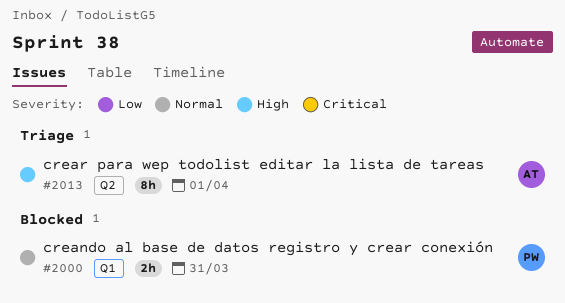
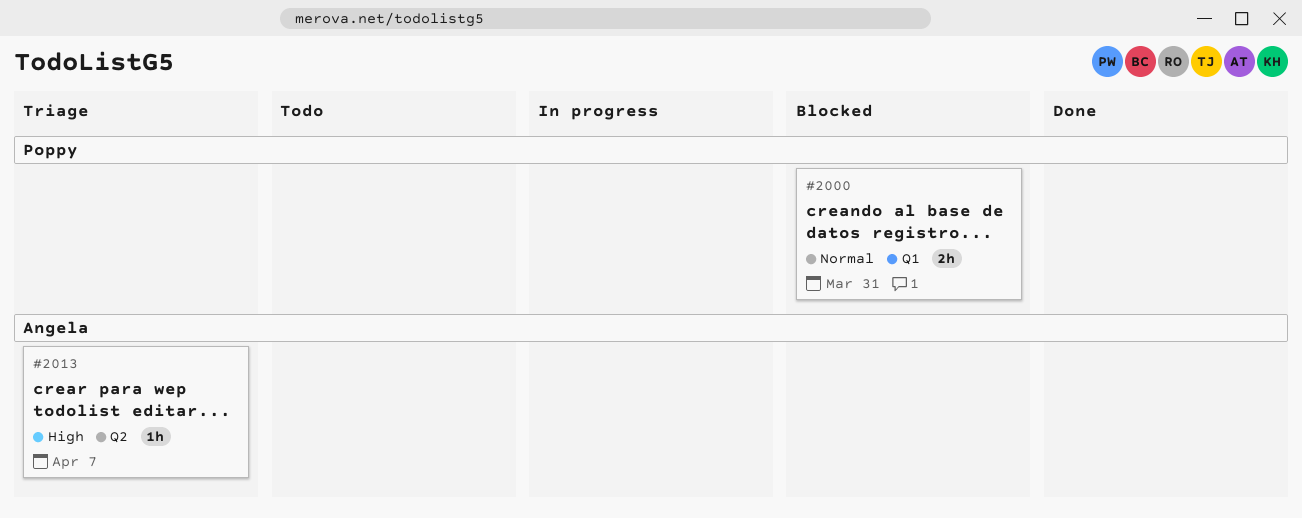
#2013, estimate: 8h -> 1h
#2013, due: Apr 1 -> Apr 7

